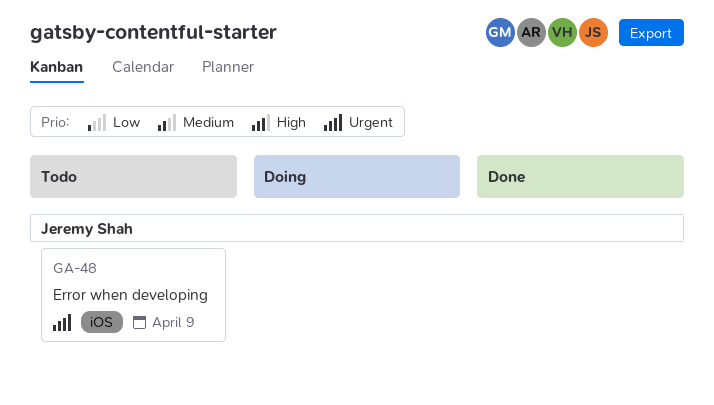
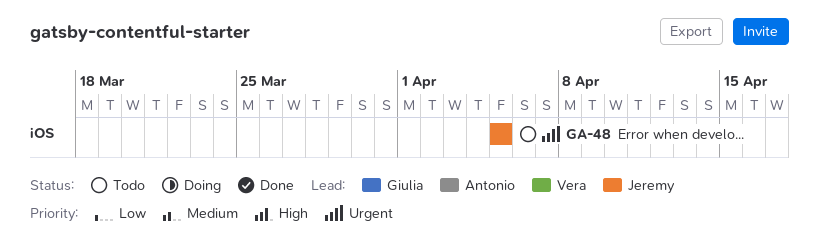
GA-48, due: Apr 9 -> Apr 5

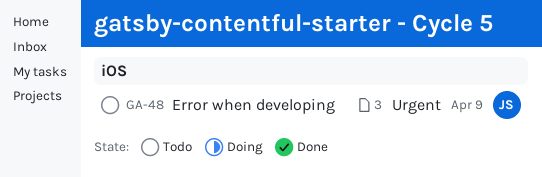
GA-48, due: Apr 5 -> Apr 9

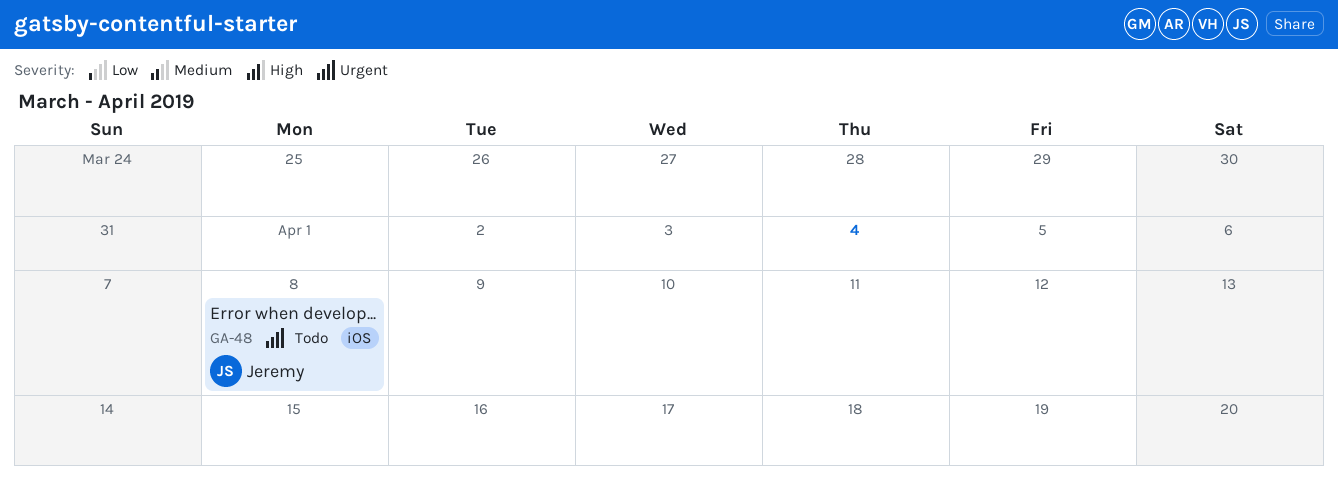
GA-48, due: Apr 9 -> Apr 8

